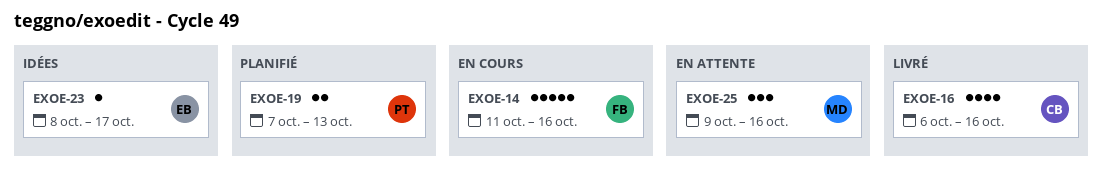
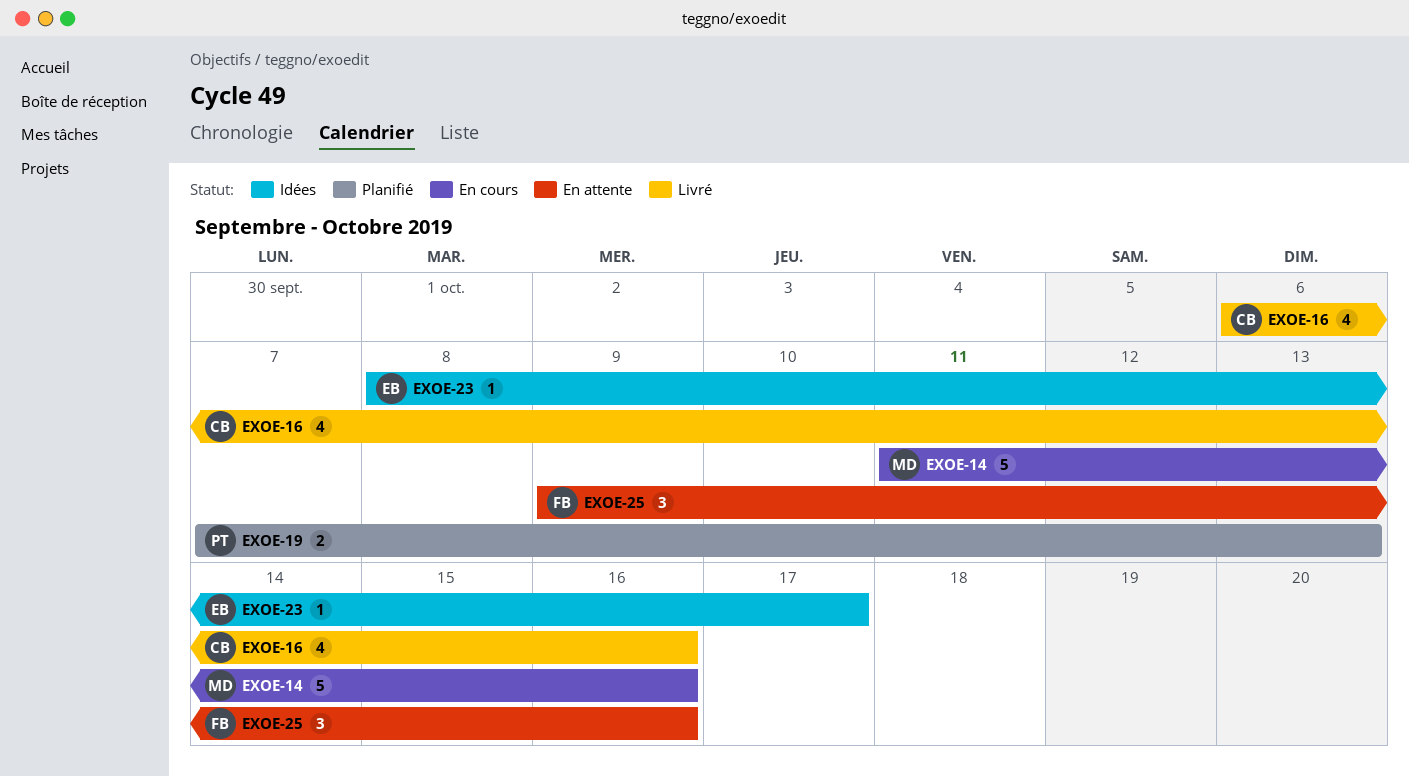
EXOE-14, owner: FB -> MD
EXOE-25, owner: MD -> FB

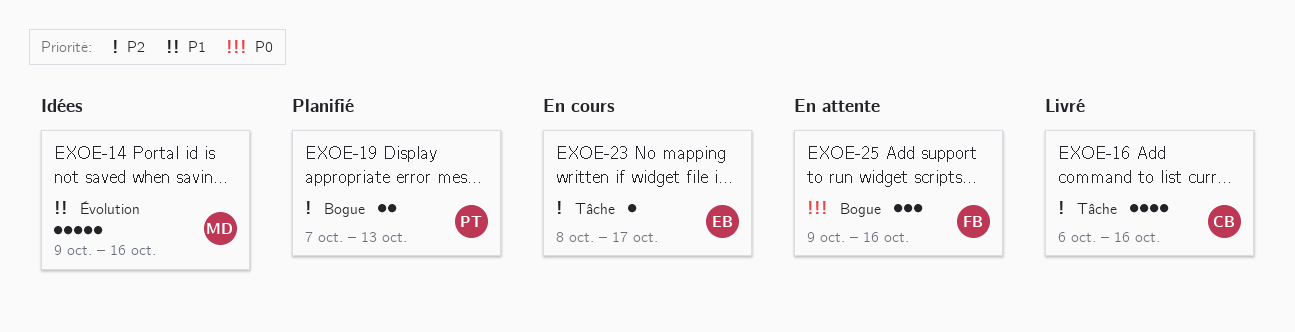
EXOE-14, status: En cours -> Idées
EXOE-14, start: Oct 11 -> Oct 9
EXOE-23, status: Idées -> En cours

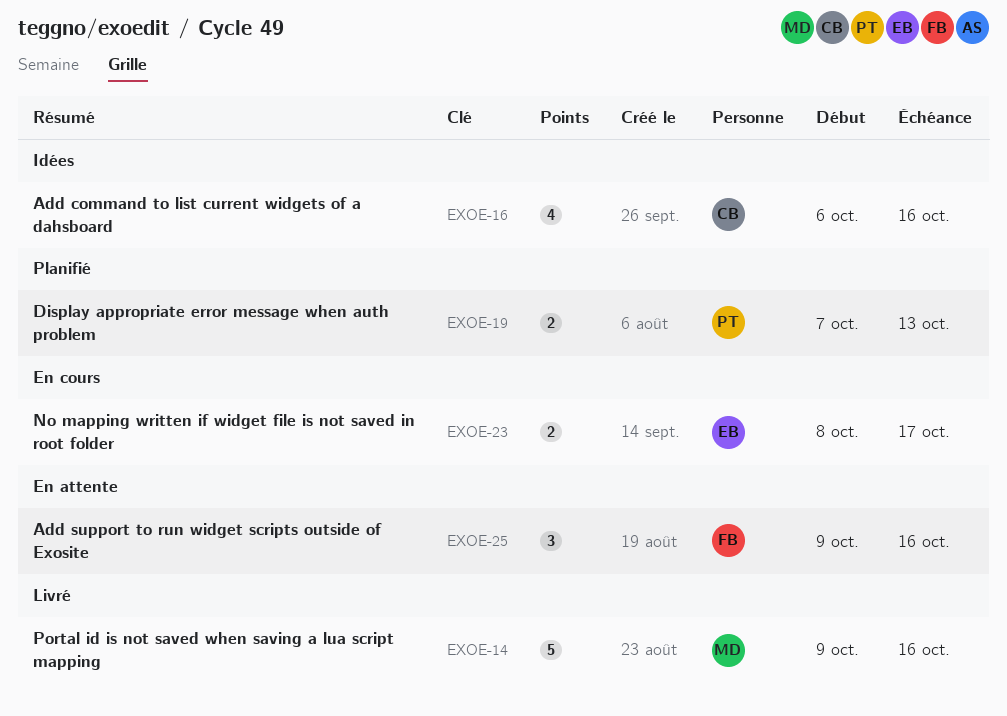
EXOE-14, status: Idées -> Livré
EXOE-16, status: Livré -> Idées
EXOE-23, estimate: 1 -> 2

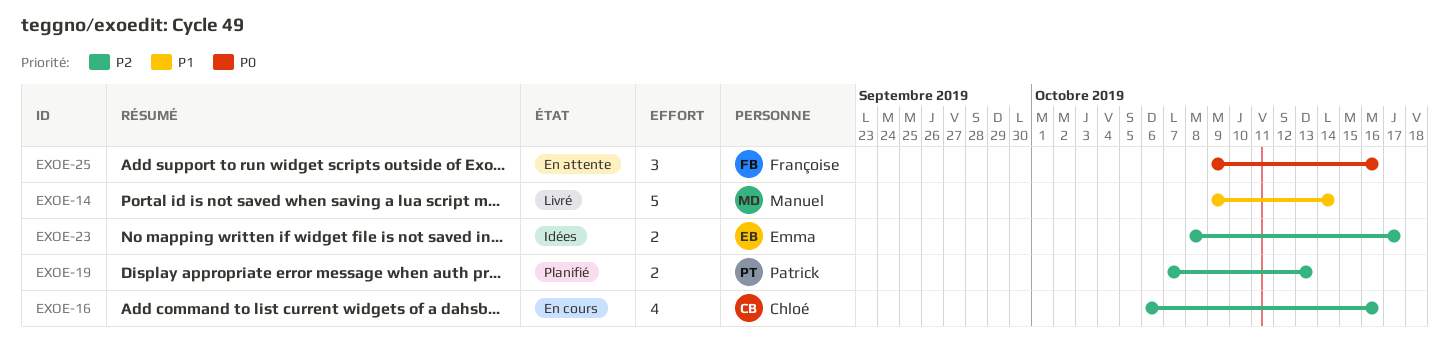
EXOE-14, due: Oct 16 -> Oct 14
EXOE-16, status: Idées -> En cours
EXOE-23, status: En cours -> Idées

